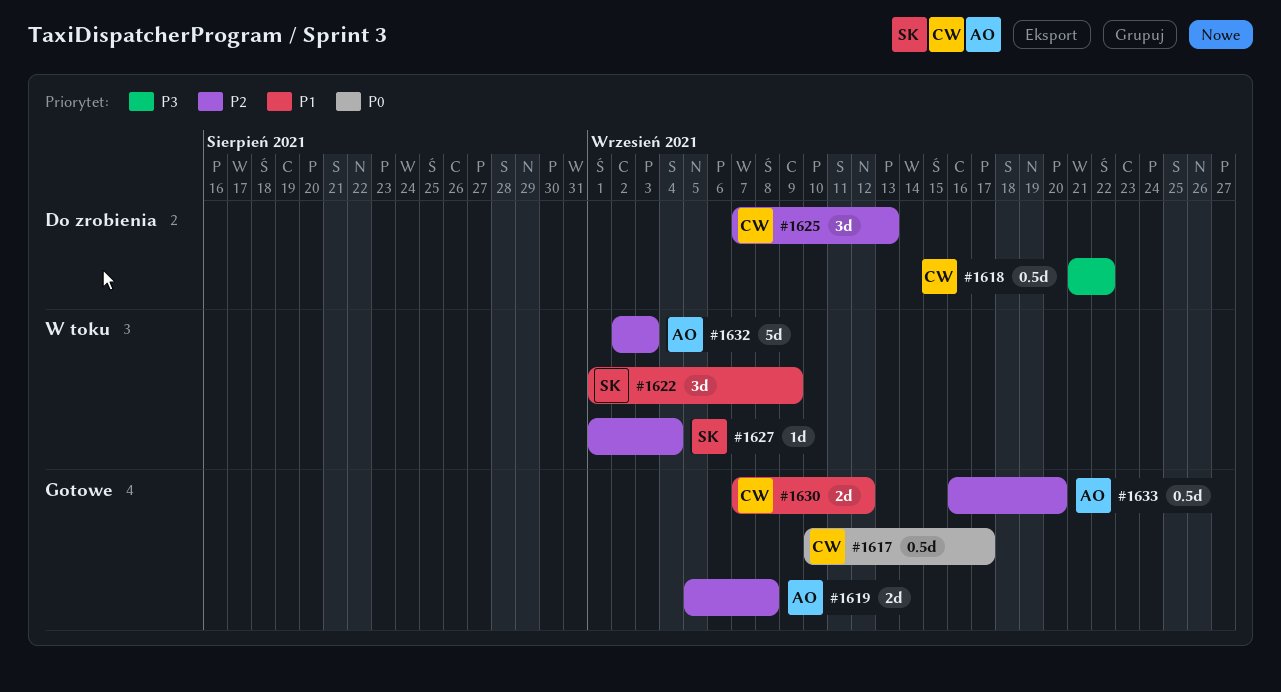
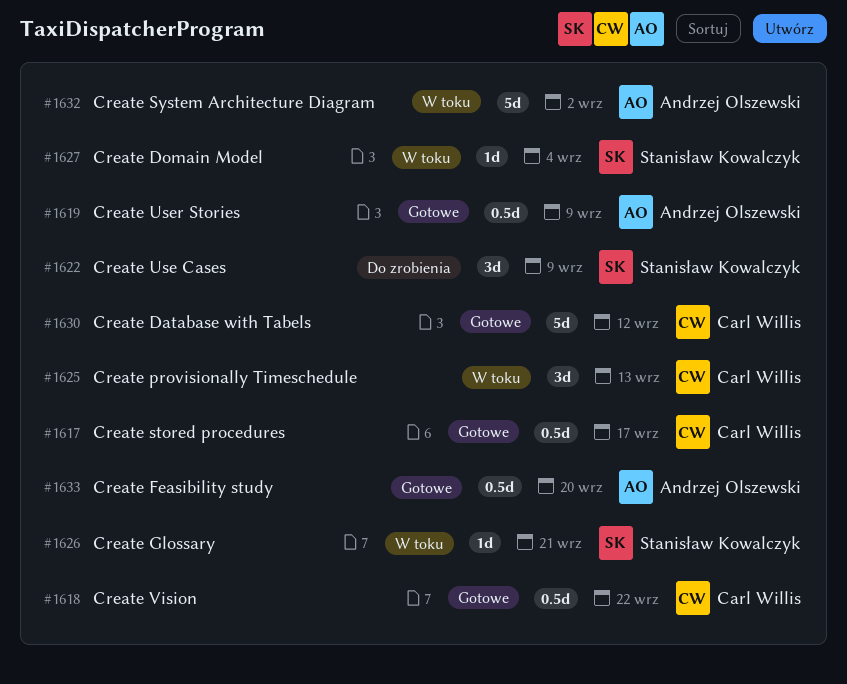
#1618, status: Do zrobienia -> Gotowe
#1619, estimate: 2d -> 0.5d
#1619, due: Sep 8 -> Sep 9
#1622, status: W toku -> Do zrobienia
#1625, status: Do zrobienia -> W toku
#1626: none -> present
#1630, estimate: 2d -> 5d
#1632, due: Sep 3 -> Sep 2

